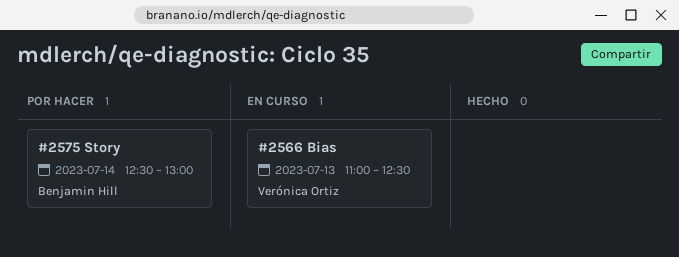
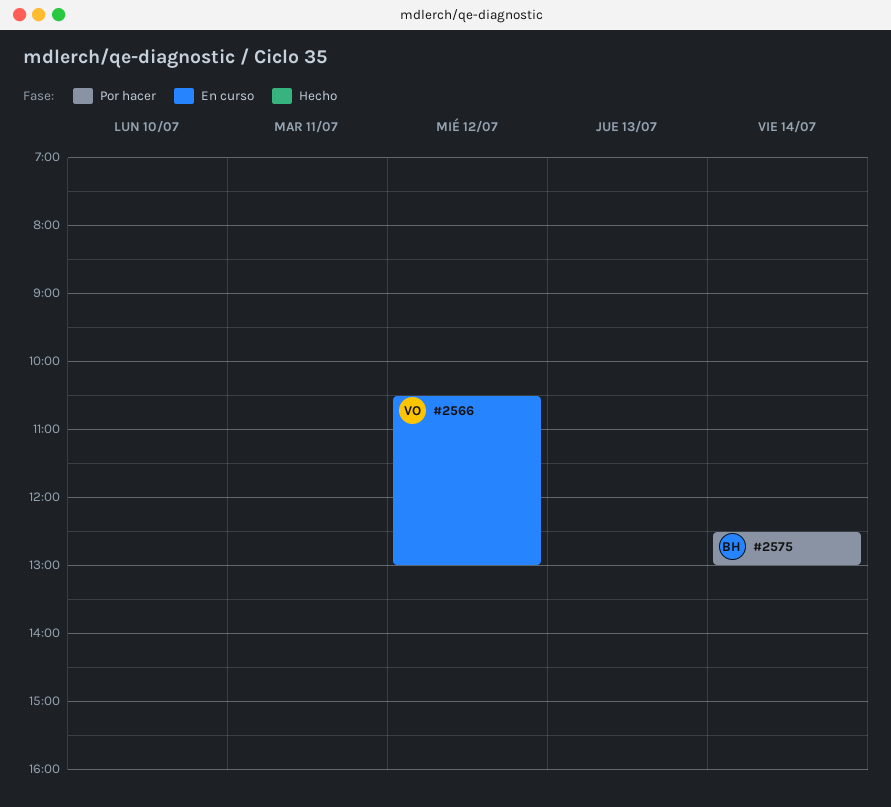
#2566, day: Jul 13 -> Jul 12
#2566, begins: 11:00 -> 10:30
#2566, ends: 12:30 -> 13:00

